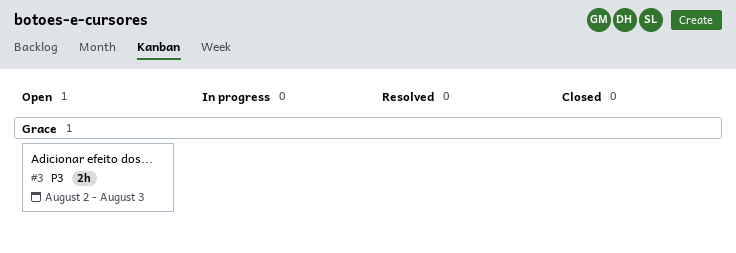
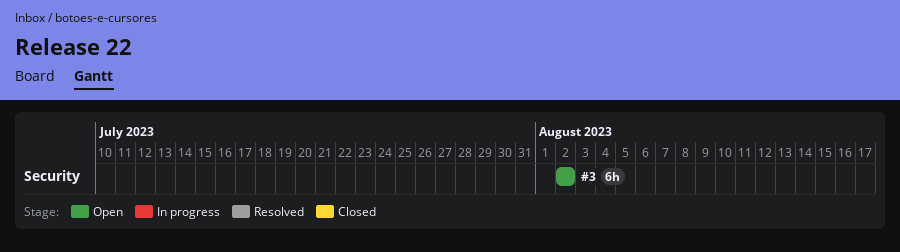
#3, estimate: 2h -> 6h
#3, due: Aug 3 -> Aug 2

